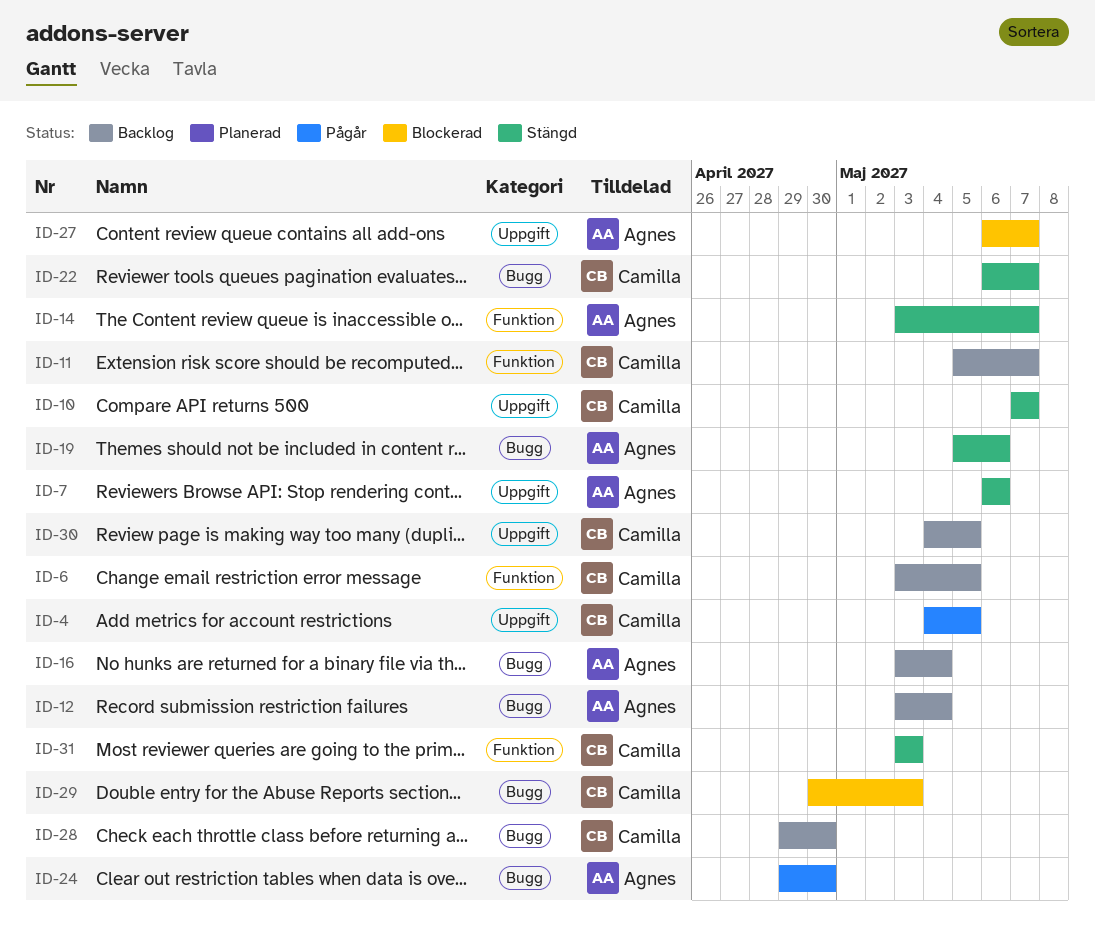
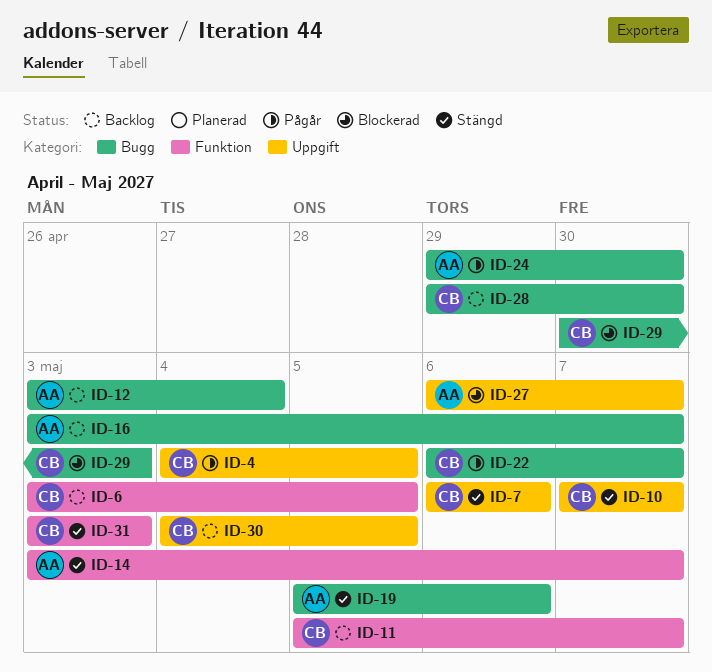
ID-7, owner: Agnes -> Camilla
ID-16, due: May 4 -> May 7
ID-22, status: Stängd -> Pågår

